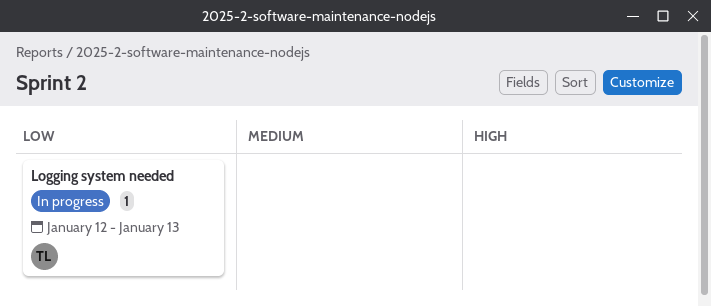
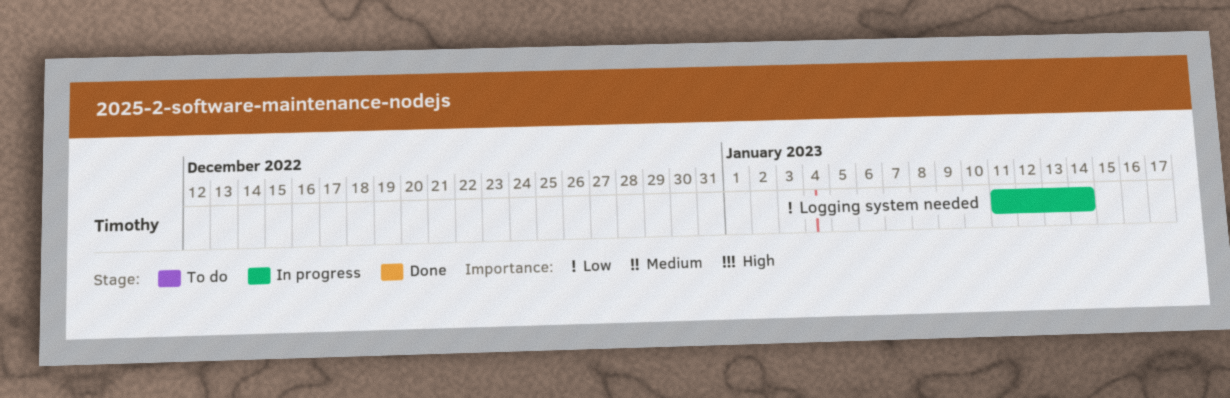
Logging system needed, start: Jan 12 -> Jan 11
Logging system needed, due: Jan 13 -> Jan 14

